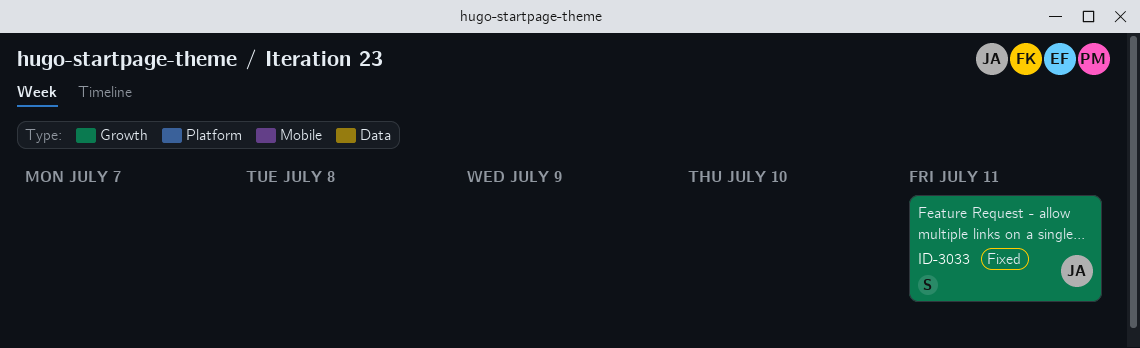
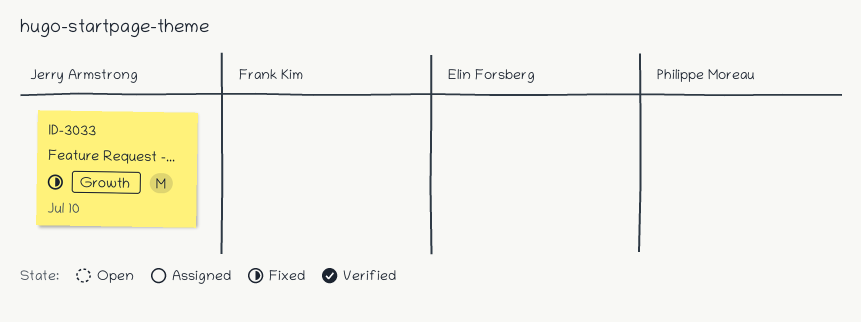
ID-3033, estimate: S -> M
ID-3033, due: Jul 11 -> Jul 10

